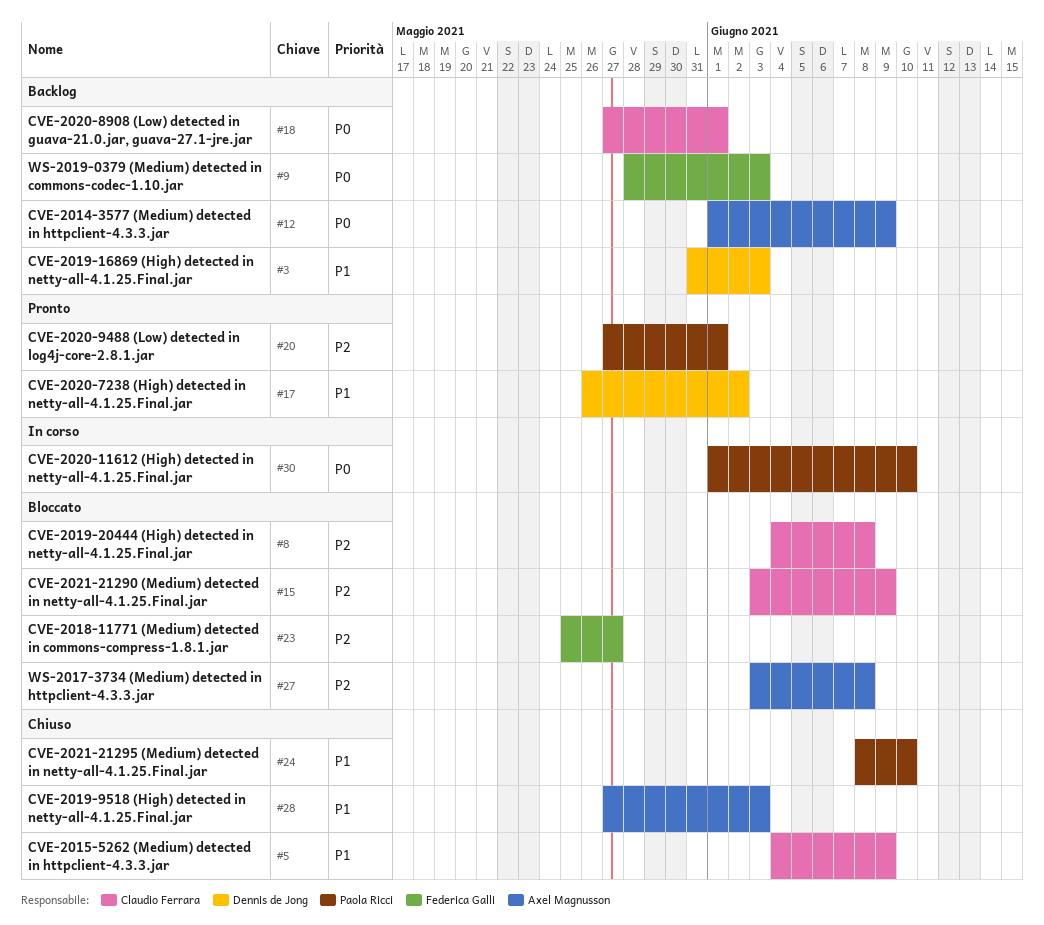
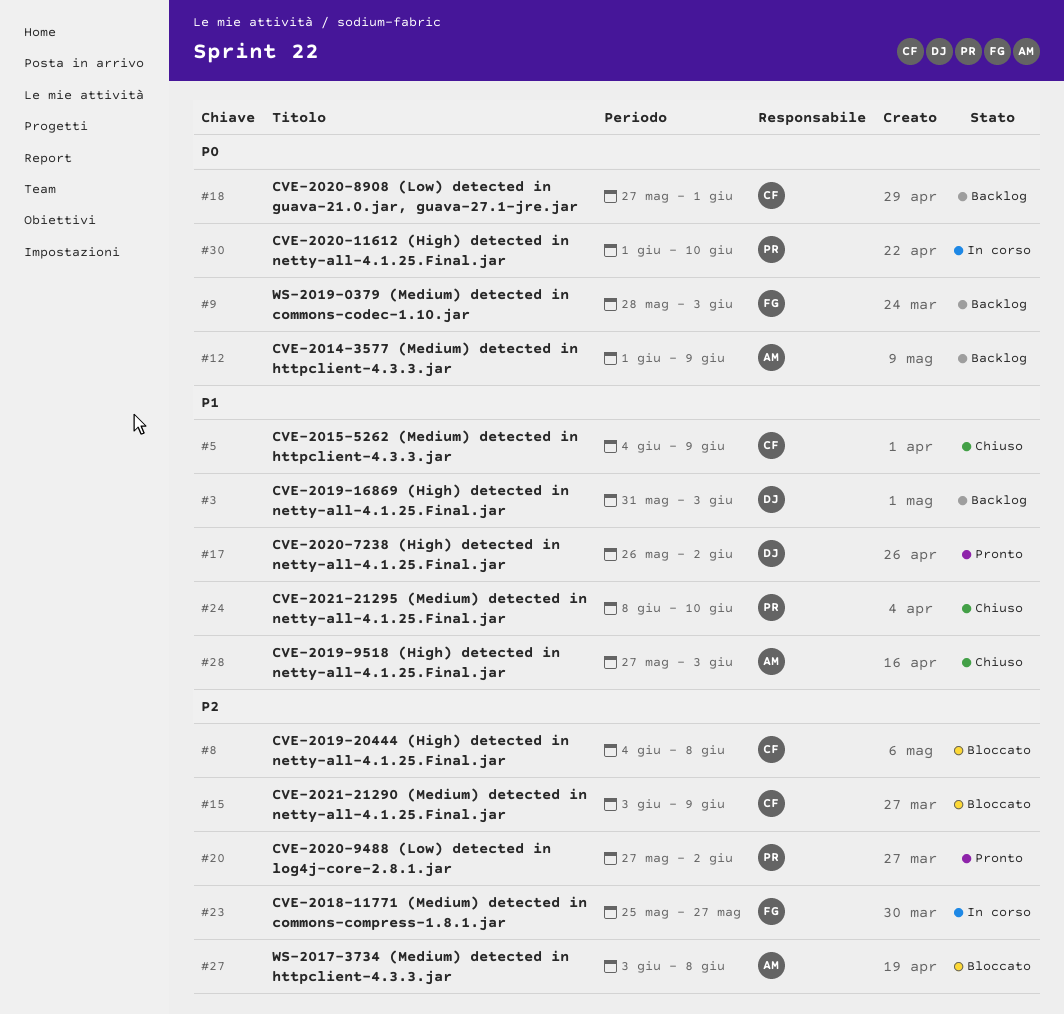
#20, due: Jun 1 -> Jun 2
#23, status: Bloccato -> In corso

